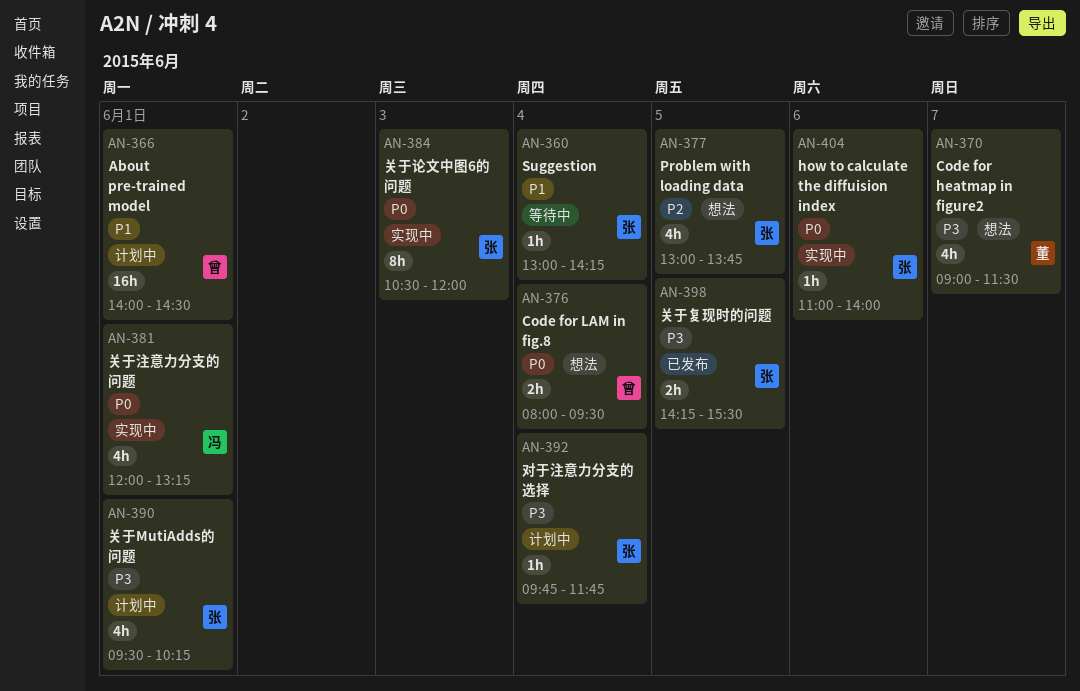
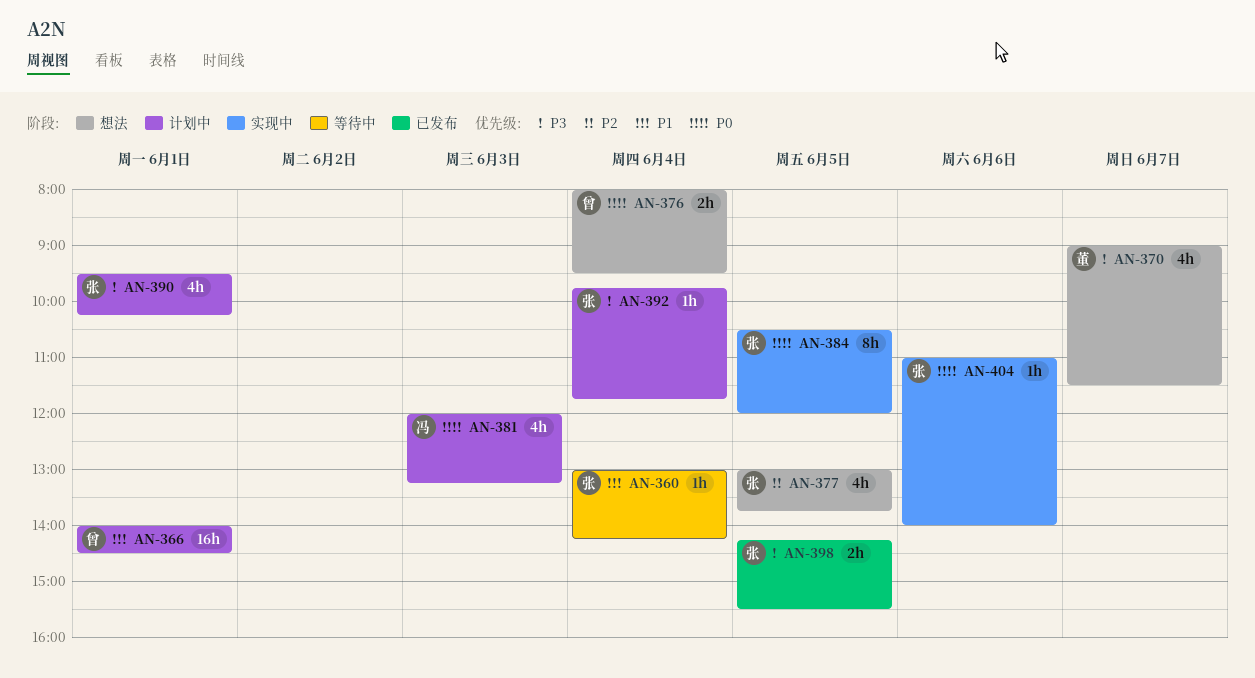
AN-381, status: 实现中 -> 计划中
AN-381, day: Jun 1 -> Jun 3
AN-384, day: Jun 3 -> Jun 5

